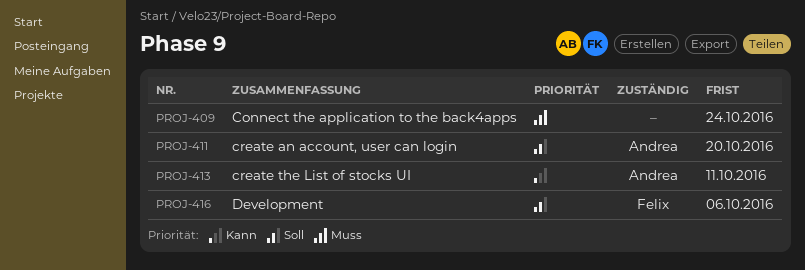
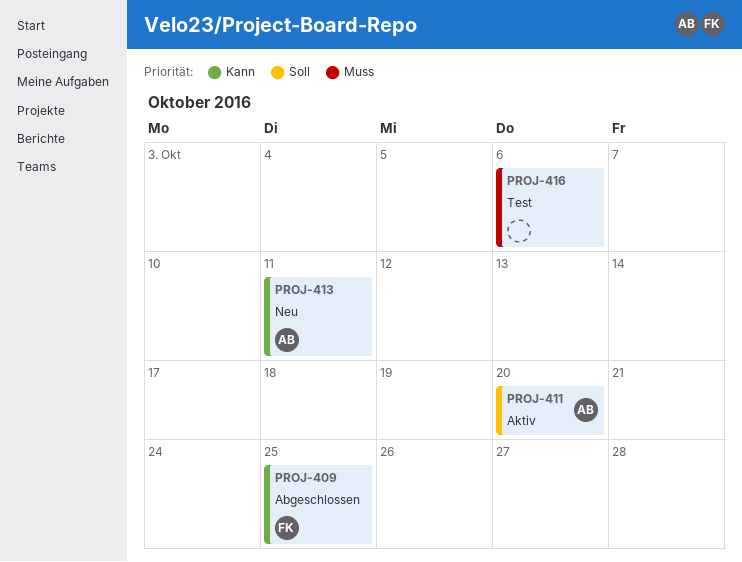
PROJ-409, owner: none -> Felix
PROJ-409, priority: Muss -> Kann
PROJ-409, due: Oct 24 -> Oct 25
PROJ-416, owner: Felix -> none
PROJ-416, priority: Soll -> Muss

